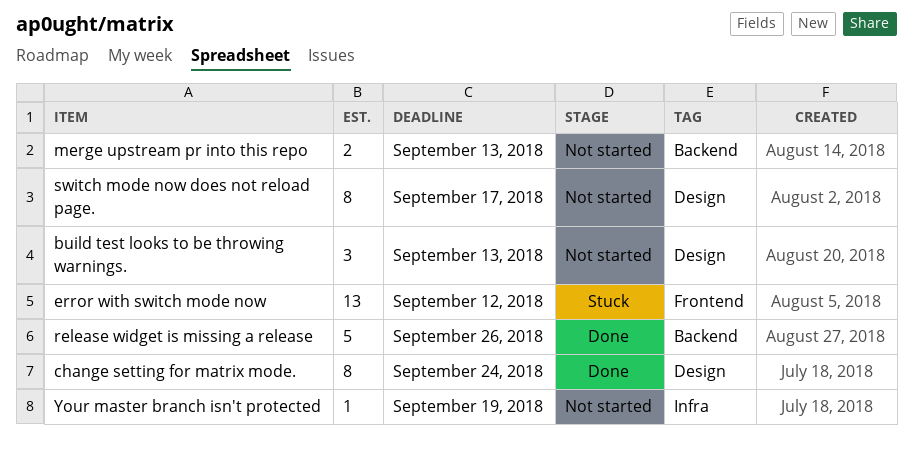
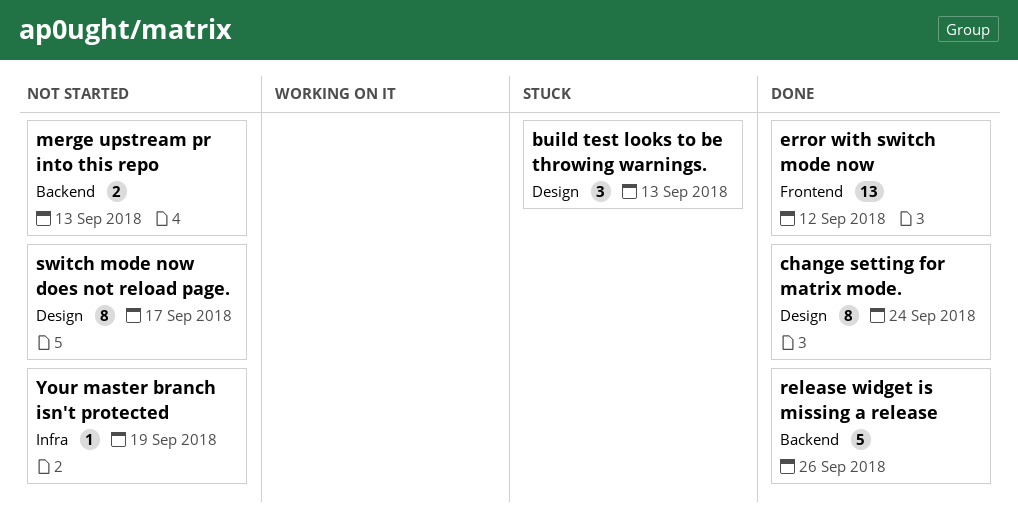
build test looks to be throwing warnings., status: Not started -> Stuck
error with switch mode now, status: Stuck -> Done

